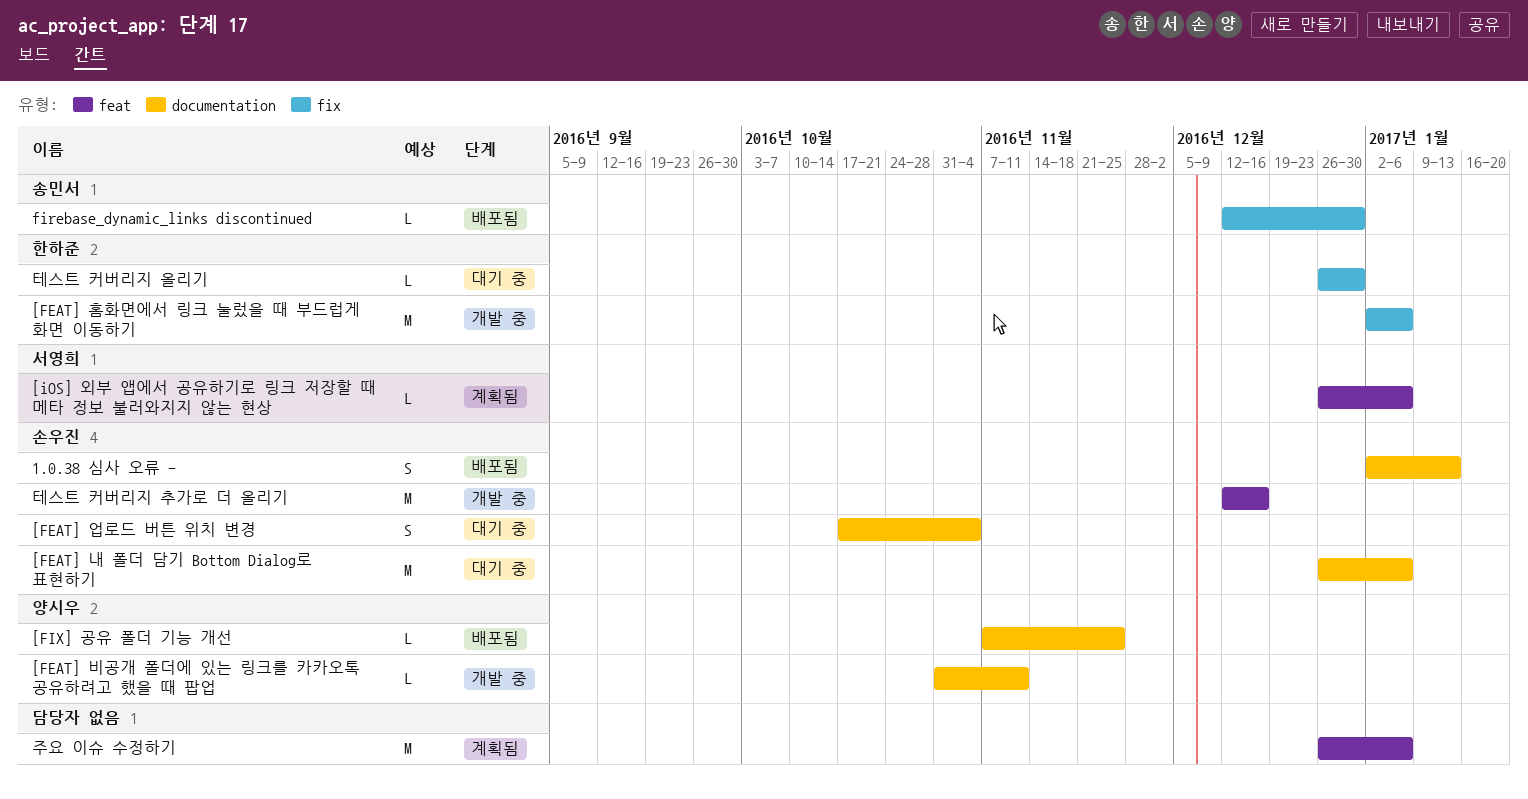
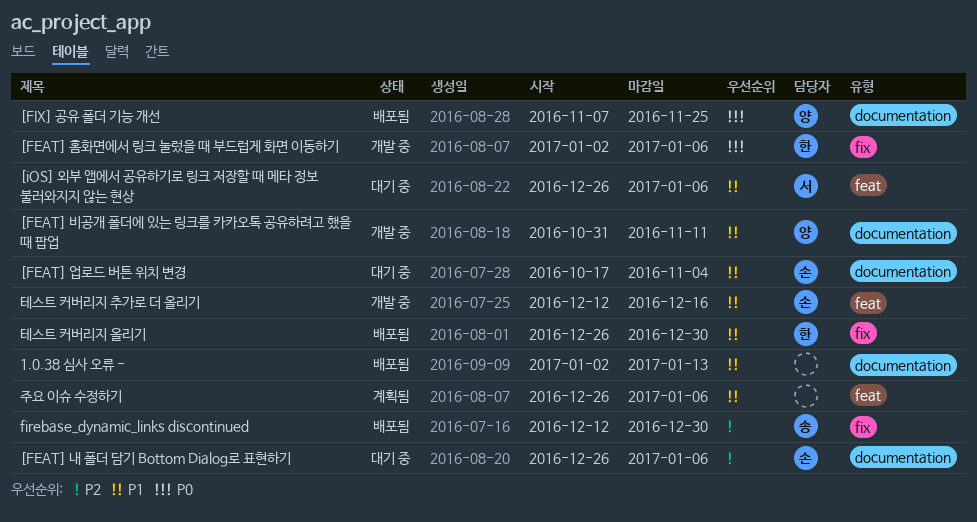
1.0.38 심사 오류 -, owner: 손우진 -> none
[iOS] 외부 앱에서 공유하기로 링크 저장할 때 메타 정보 불러와지지 않는 현상, status: 계획됨 -> 대기 중
테스트 커버리지 올리기, status: 대기 중 -> 배포됨

